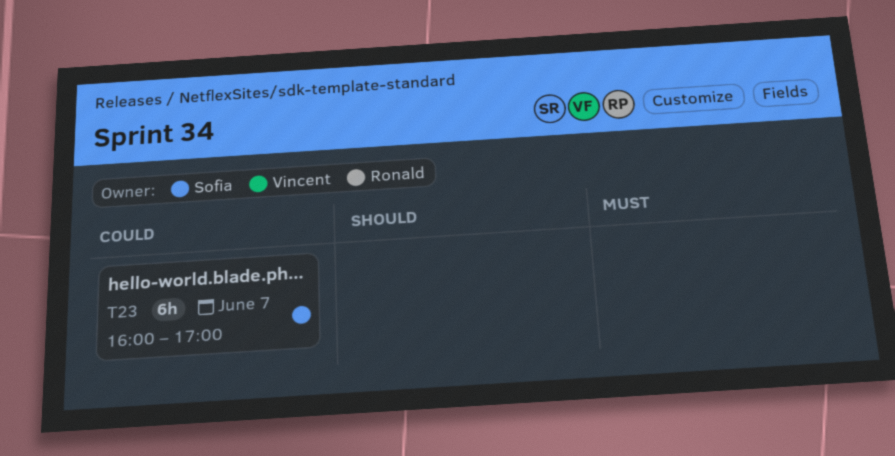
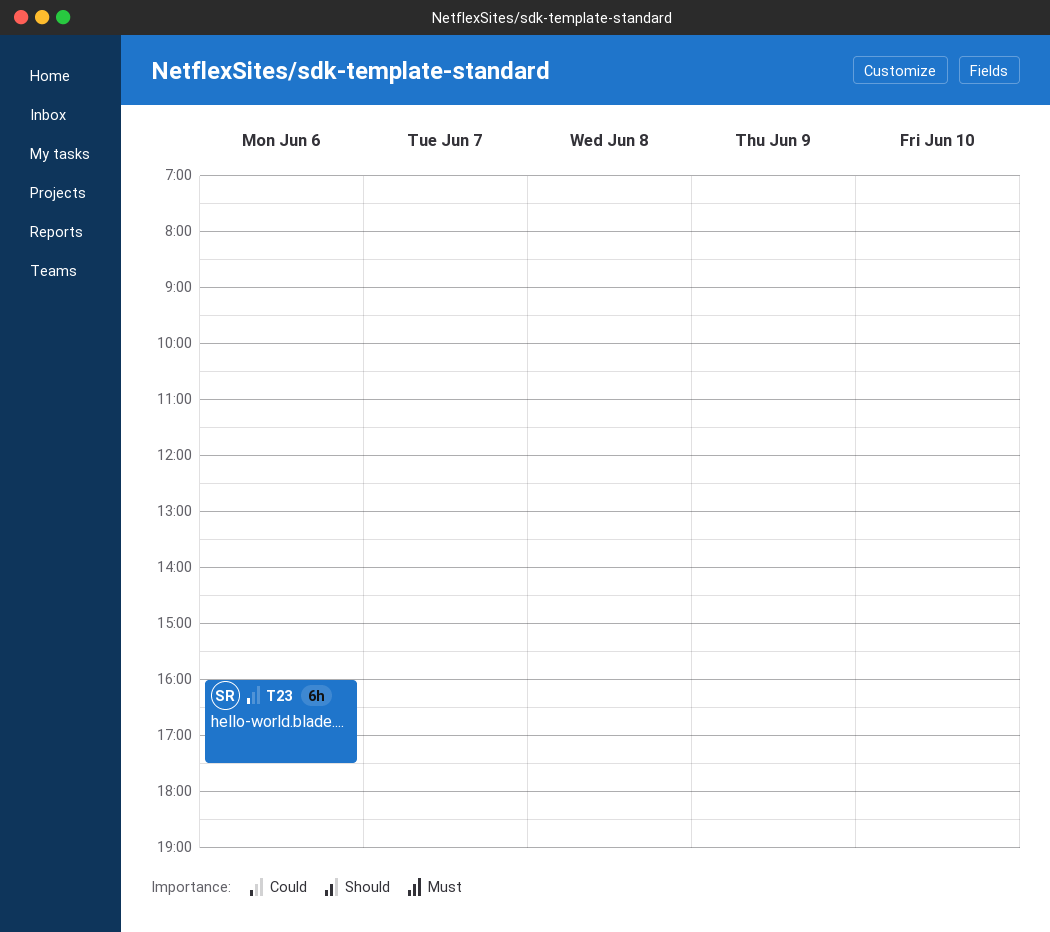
T23, day: Jun 7 -> Jun 6
T23, ends: 17:00 -> 17:30

